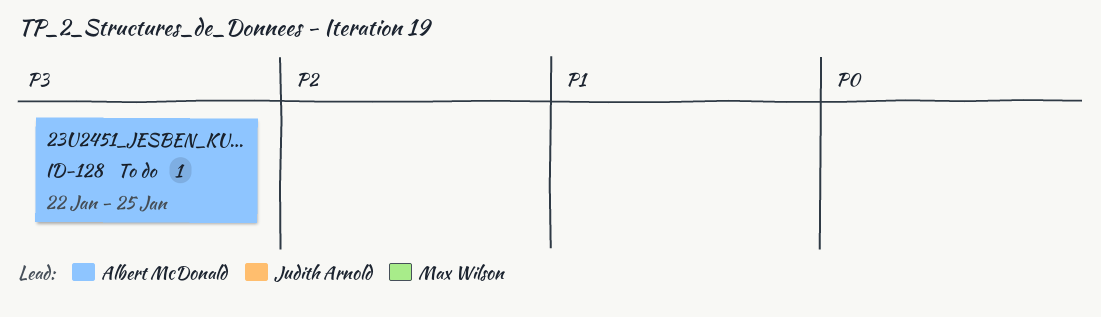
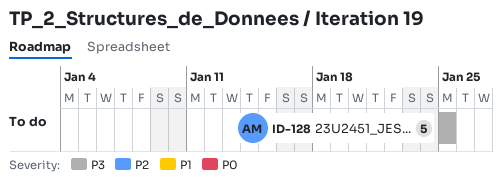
ID-128, estimate: 1 -> 5
ID-128, start: Jan 22 -> Jan 25

